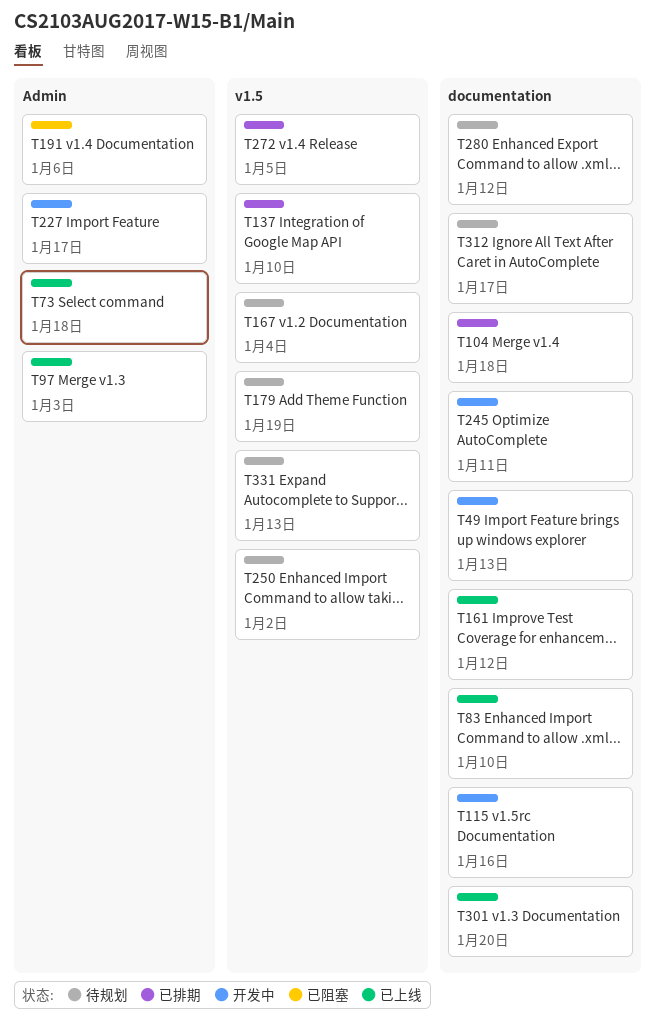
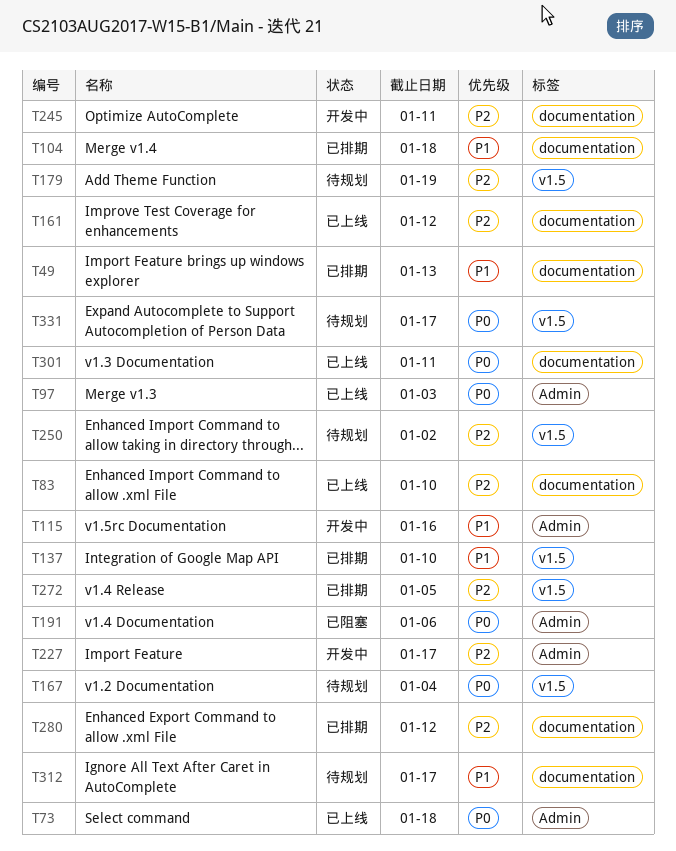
T49, status: 开发中 -> 已排期
T115, label: documentation -> Admin
T280, status: 待规划 -> 已排期
T301, due: Jan 20 -> Jan 11
T331, due: Jan 13 -> Jan 17

